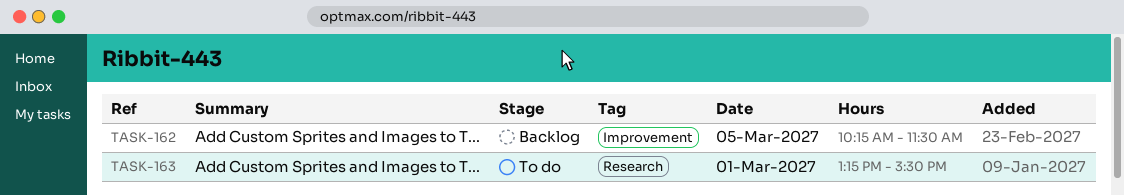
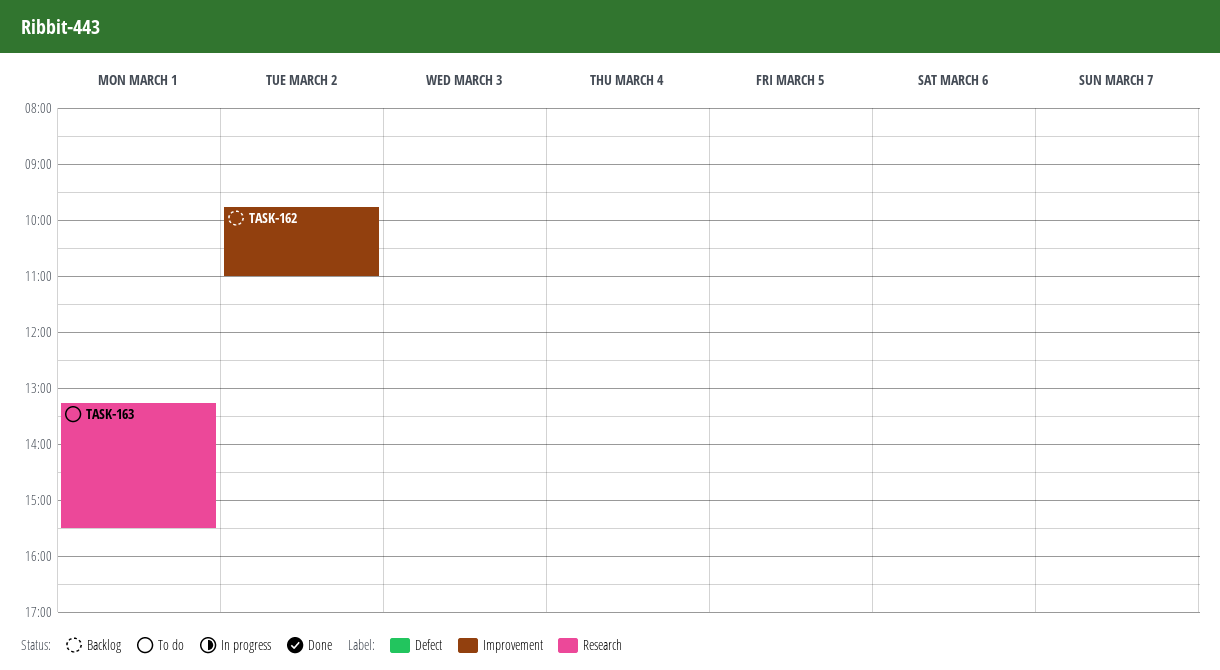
TASK-162, day: Mar 5 -> Mar 2
TASK-162, begins: 10:15 -> 09:45
TASK-162, ends: 11:30 -> 11:00

